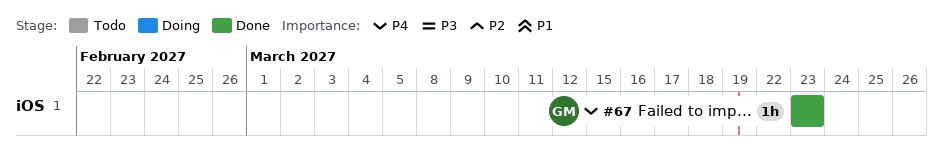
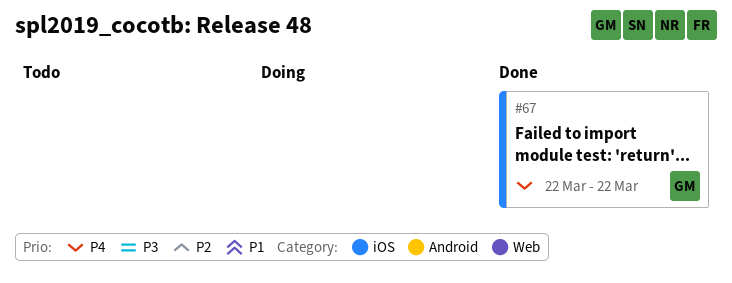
#67, start: Mar 23 -> Mar 22
#67, due: Mar 23 -> Mar 22

